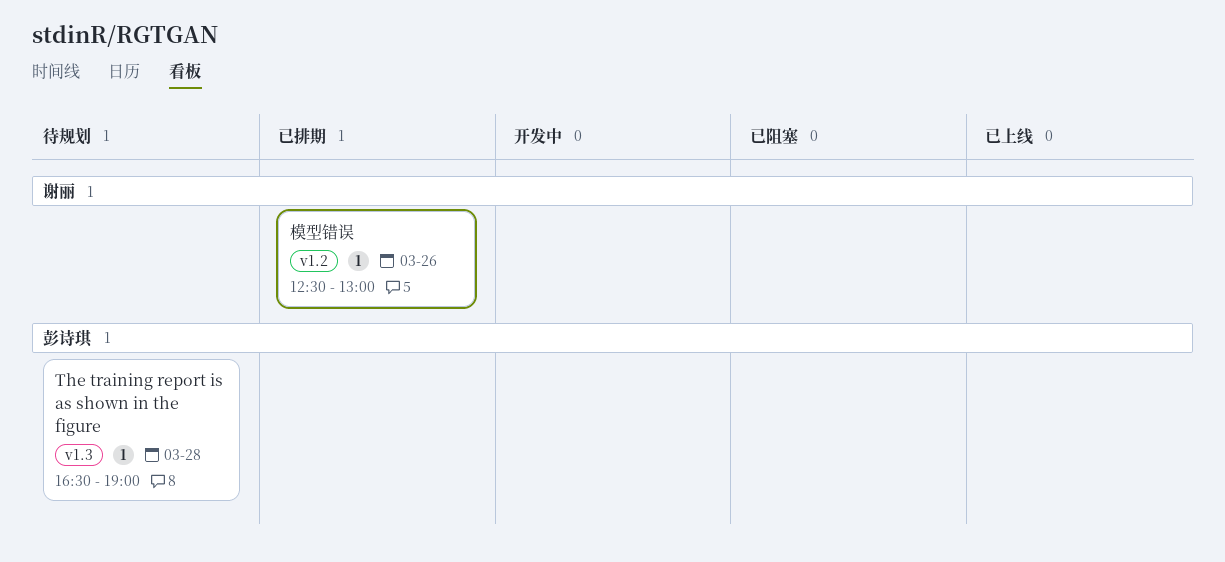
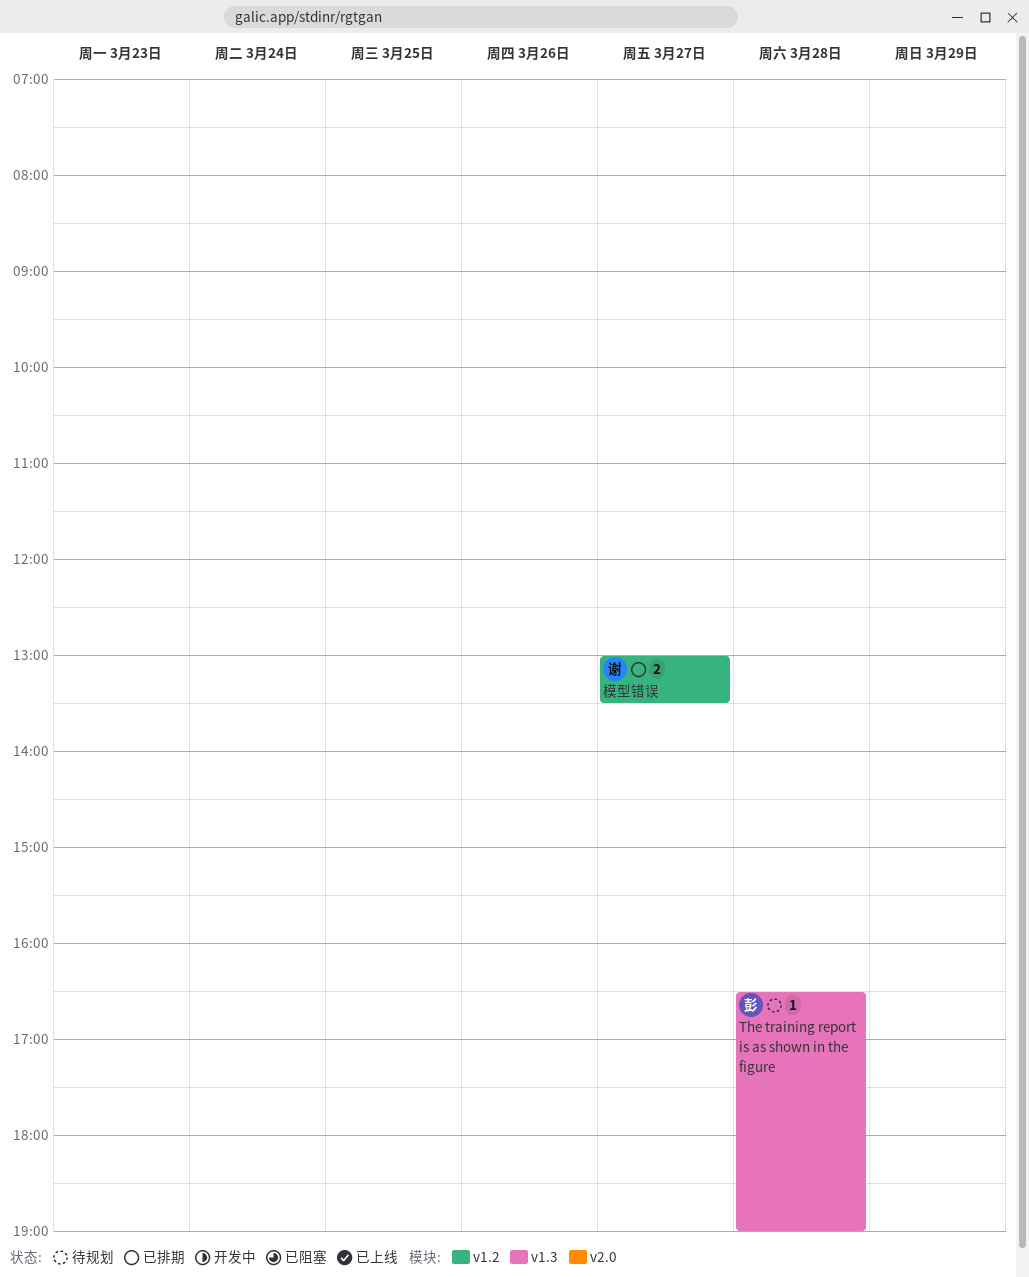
模型错误, estimate: 1 -> 2
模型错误, day: Mar 26 -> Mar 27
模型错误, begins: 12:30 -> 13:00
模型错误, ends: 13:00 -> 13:30

